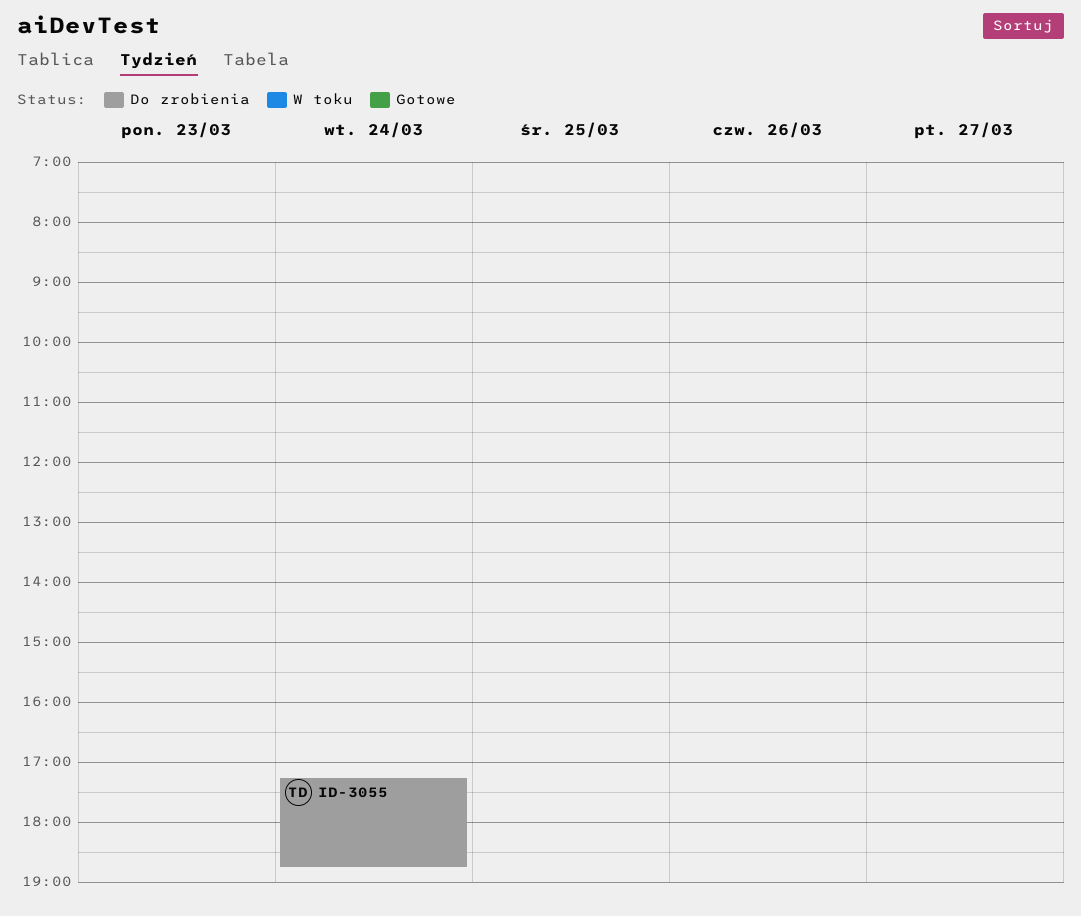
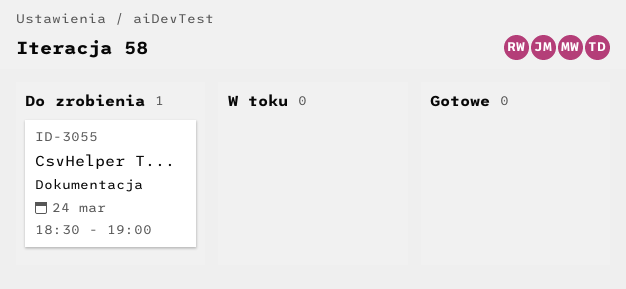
ID-3055, begins: 17:15 -> 18:30
ID-3055, ends: 18:45 -> 19:00

